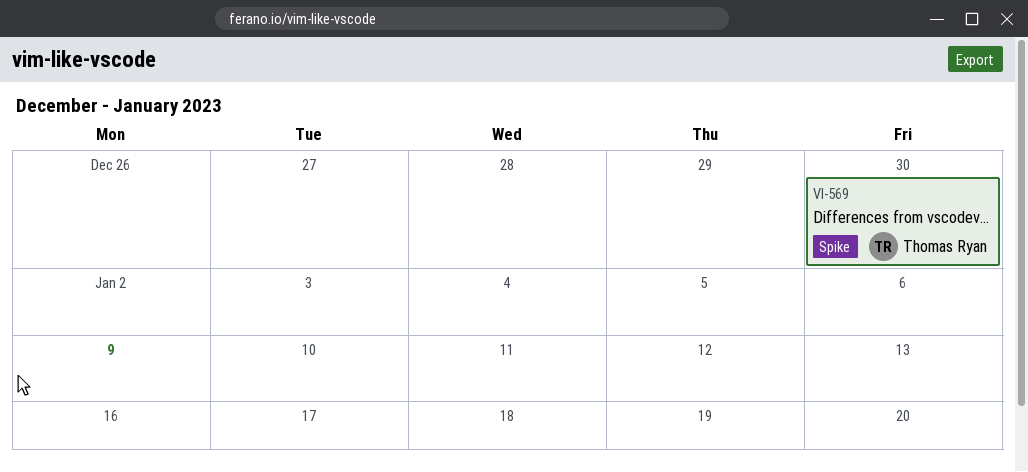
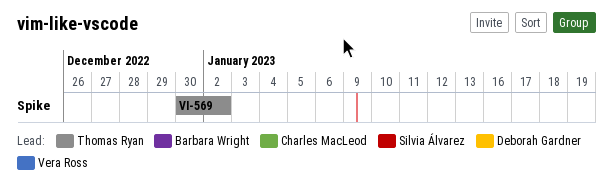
VI-569, due: Dec 30 -> Jan 2

